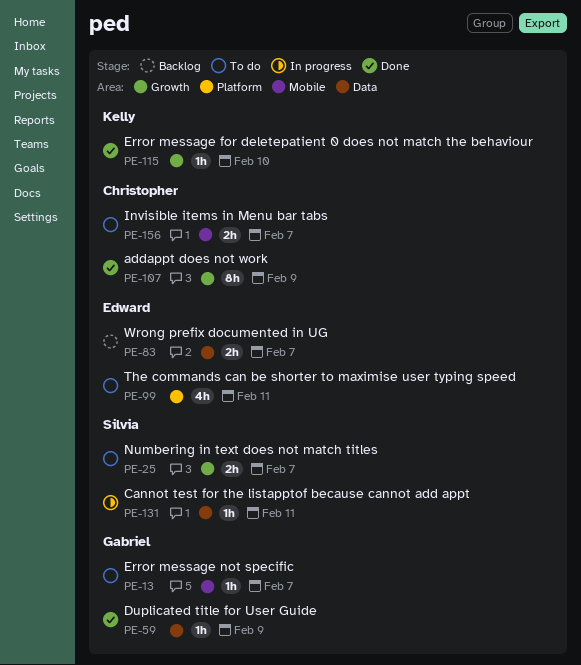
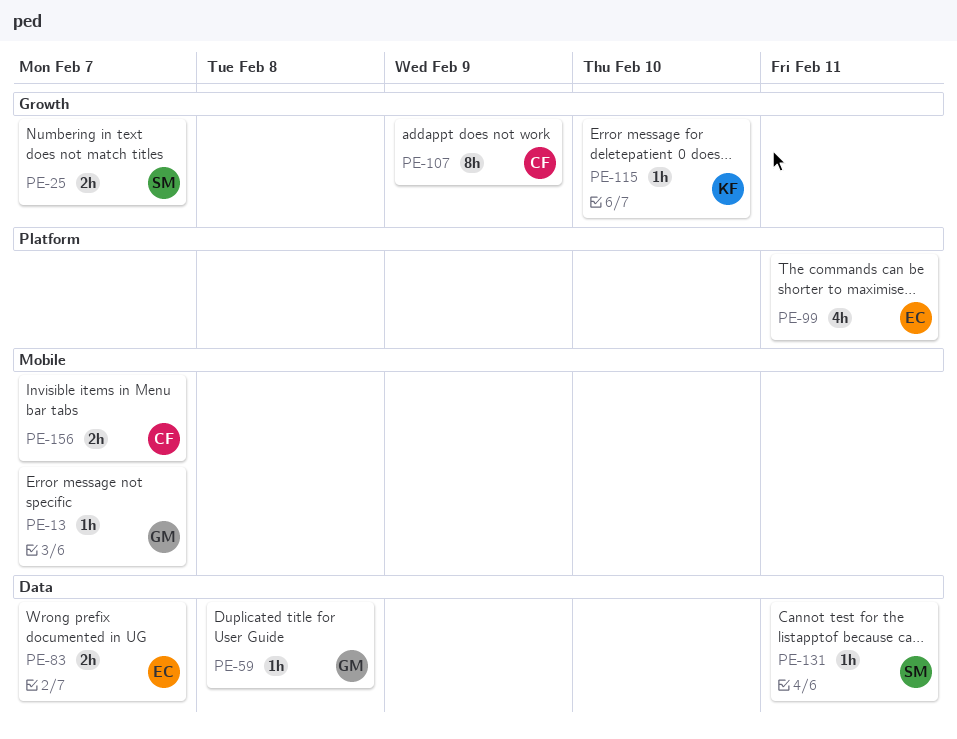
PE-59, due: Feb 9 -> Feb 8

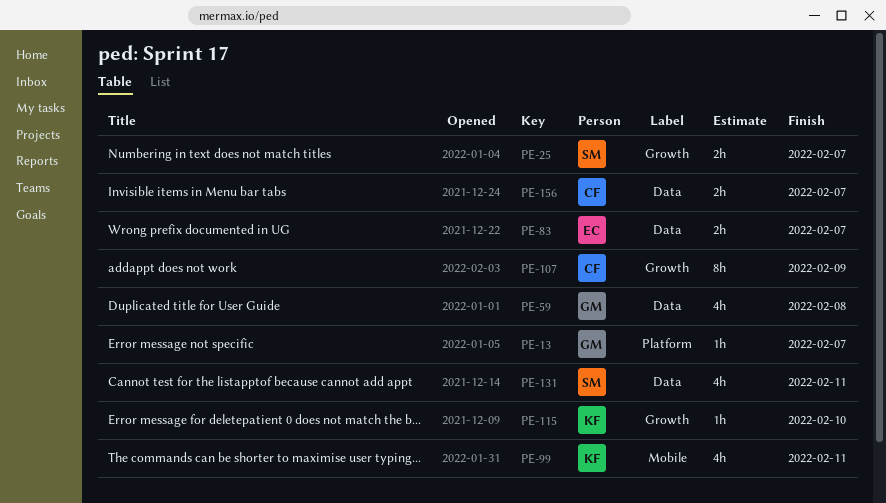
PE-13, label: Mobile -> Platform
PE-59, estimate: 1h -> 4h
PE-99, owner: EC -> KF
PE-99, label: Platform -> Mobile
PE-131, estimate: 1h -> 4h
PE-156, label: Mobile -> Data

